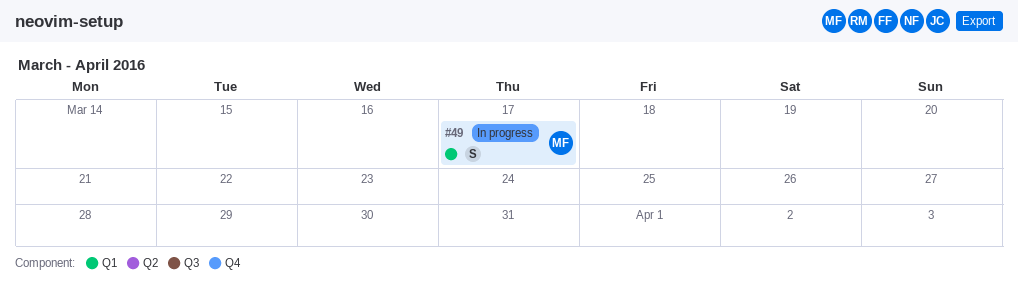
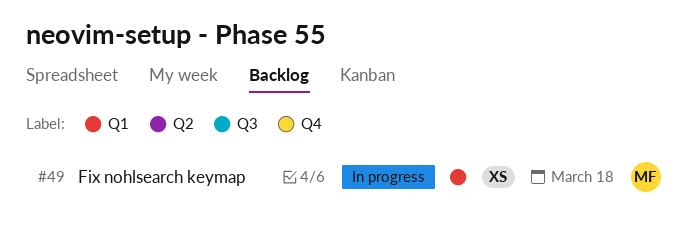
#49, estimate: S -> XS
#49, due: Mar 17 -> Mar 18

